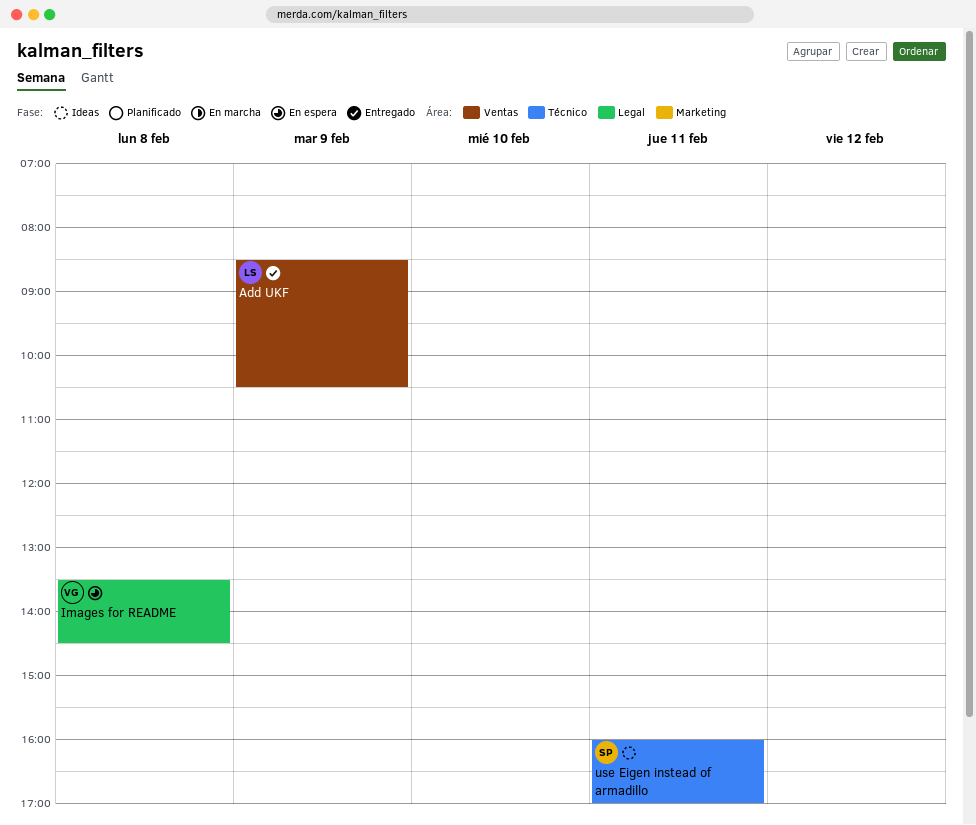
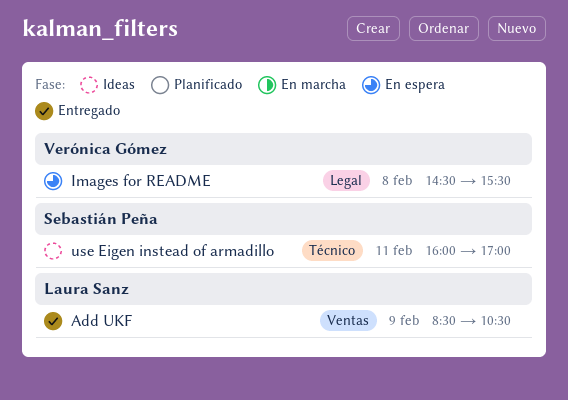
Images for README, begins: 13:30 -> 14:30
Images for README, ends: 14:30 -> 15:30

